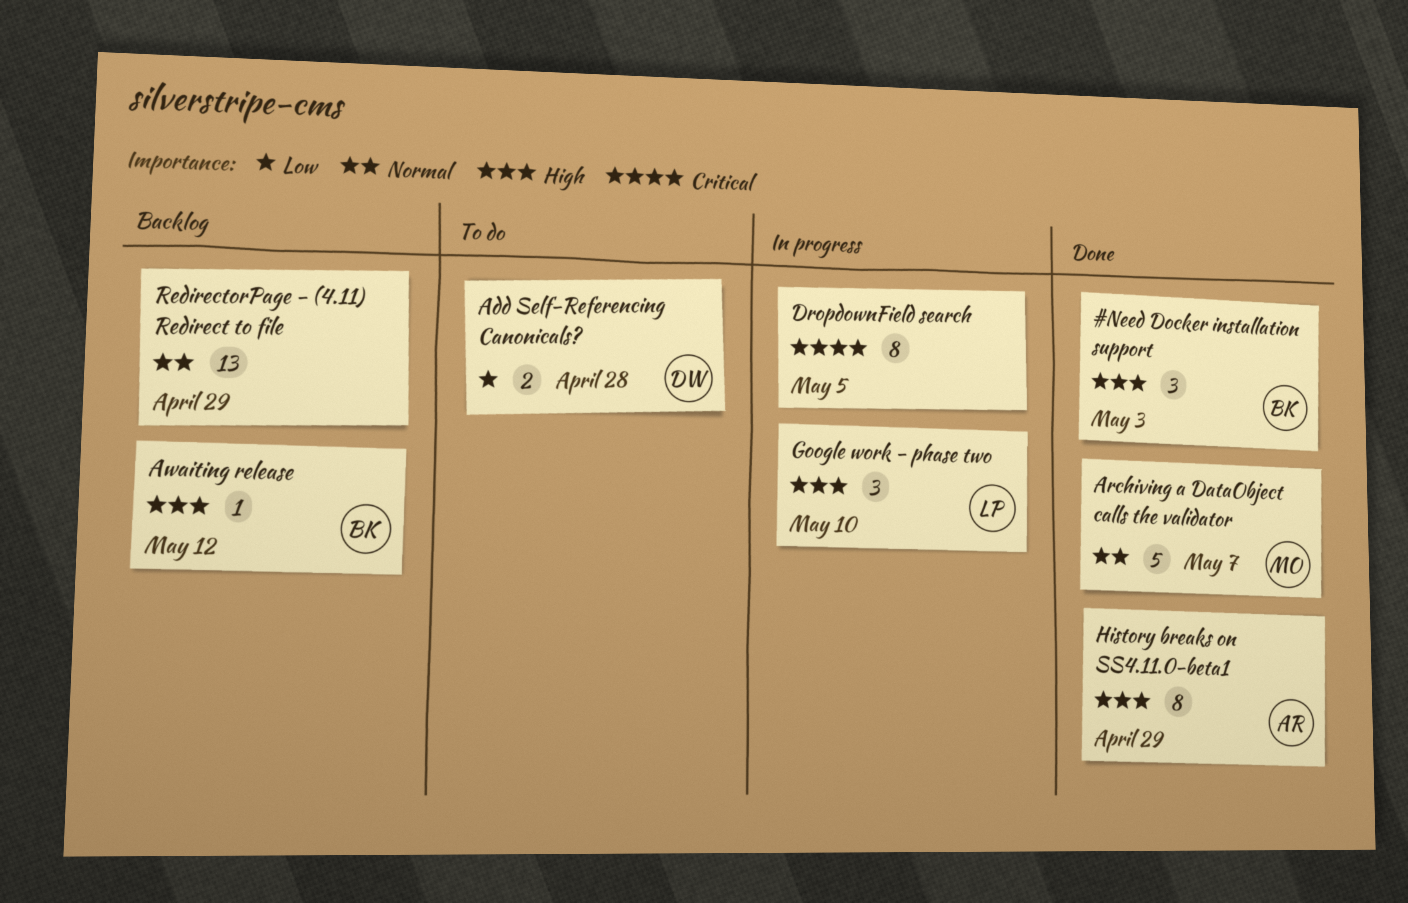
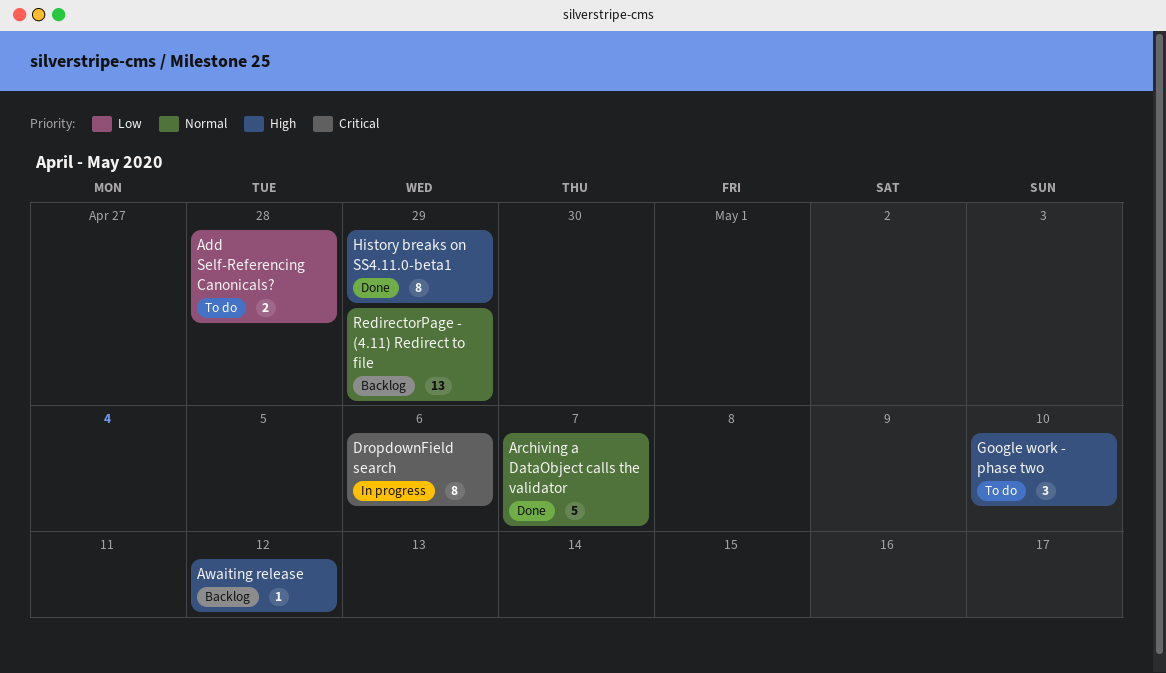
#Need Docker installation support: present -> none
DropdownField search, due: May 5 -> May 6
Google work - phase two, status: In progress -> To do

